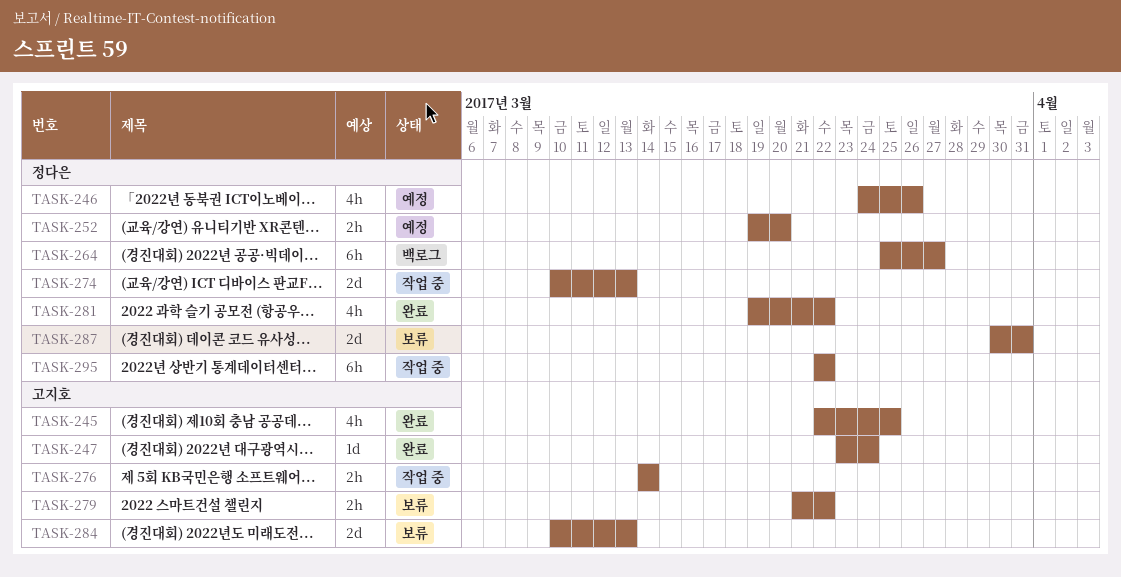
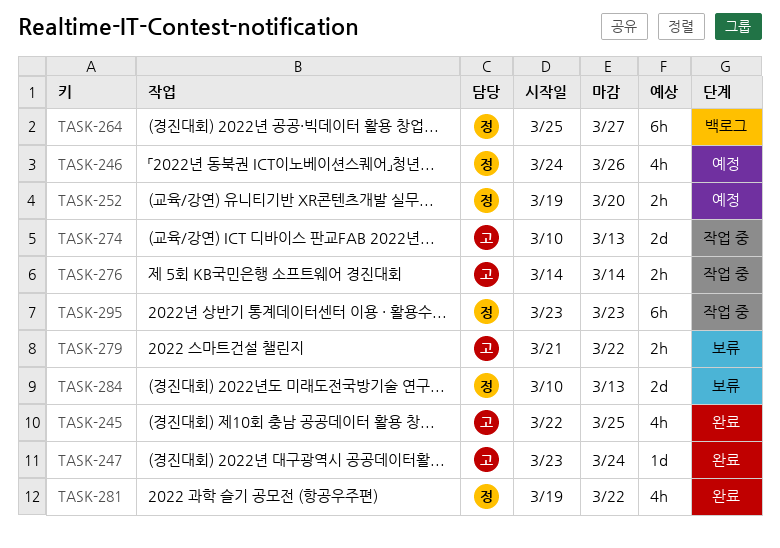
TASK-274, owner: 정다은 -> 고지호
TASK-284, owner: 고지호 -> 정다은
TASK-287: present -> none
TASK-295, start: Mar 22 -> Mar 23
TASK-295, due: Mar 22 -> Mar 23

